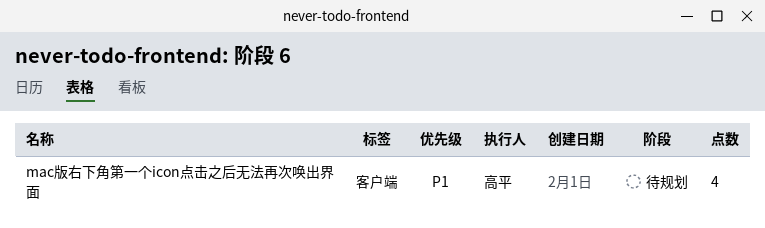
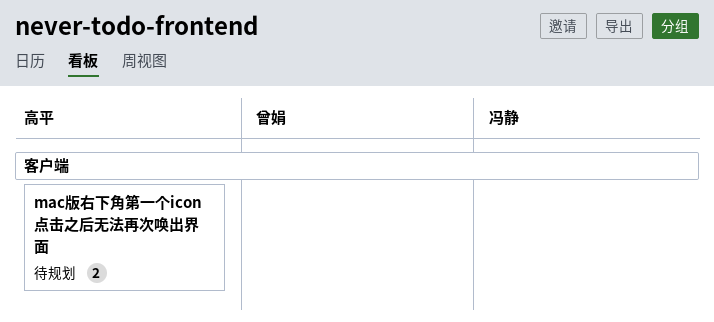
mac版右下角第一个icon点击之后无法再次唤出界面, estimate: 4 -> 2

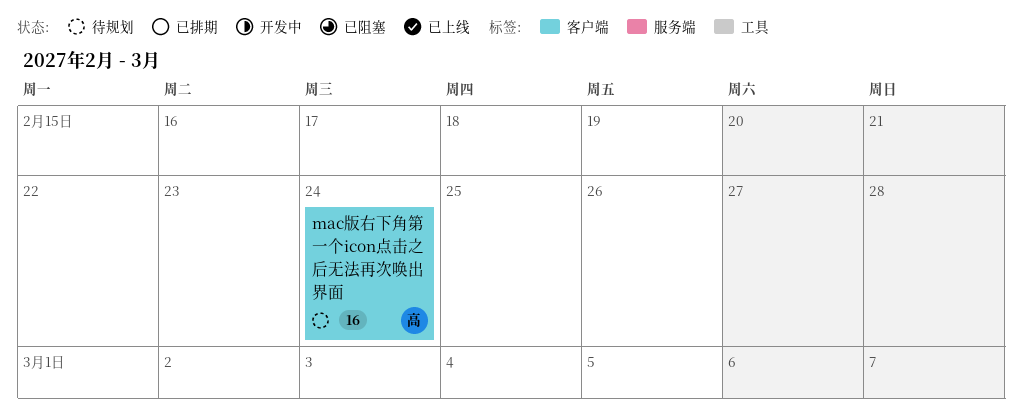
mac版右下角第一个icon点击之后无法再次唤出界面, estimate: 2 -> 16

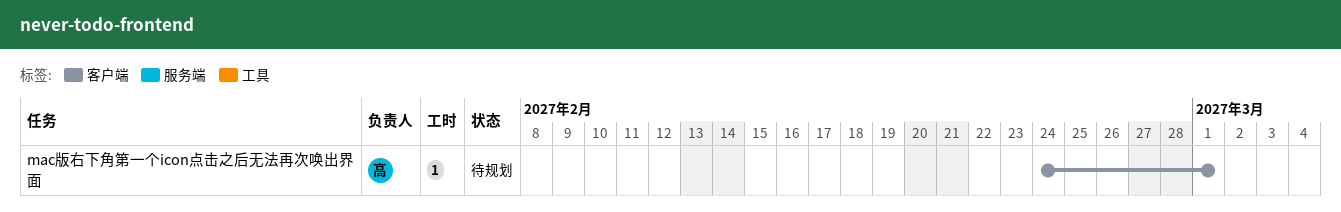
mac版右下角第一个icon点击之后无法再次唤出界面, estimate: 16 -> 1
mac版右下角第一个icon点击之后无法再次唤出界面, due: Feb 24 -> Mar 1

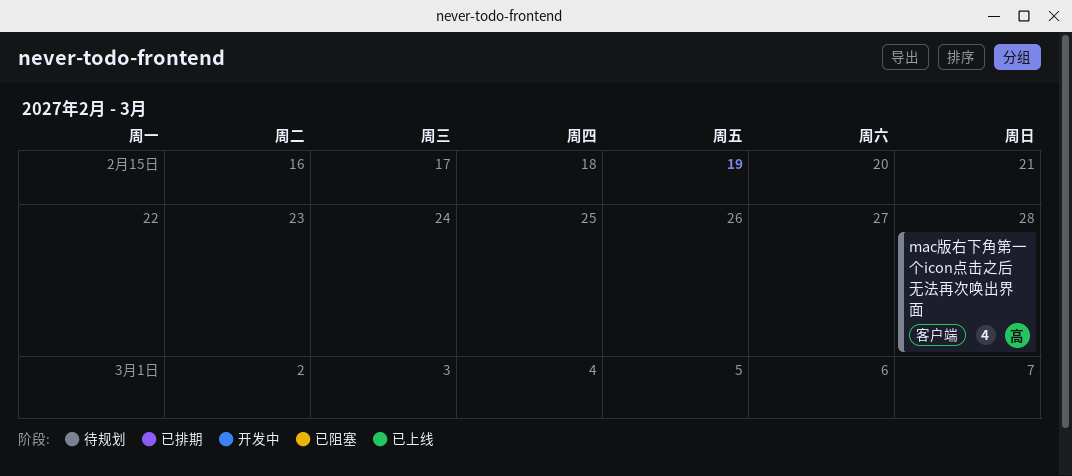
mac版右下角第一个icon点击之后无法再次唤出界面, estimate: 1 -> 4
mac版右下角第一个icon点击之后无法再次唤出界面, due: Mar 1 -> Feb 28

